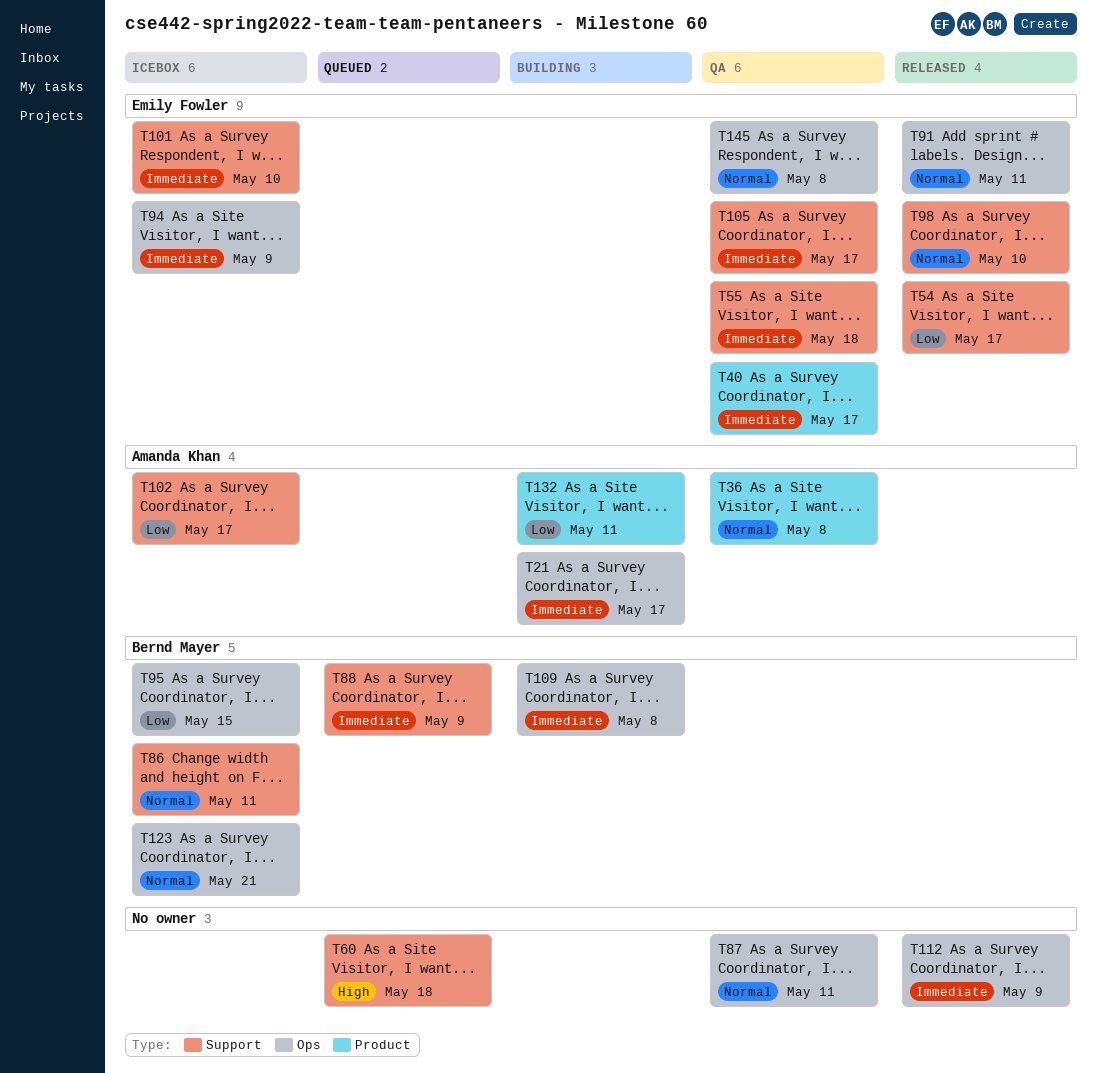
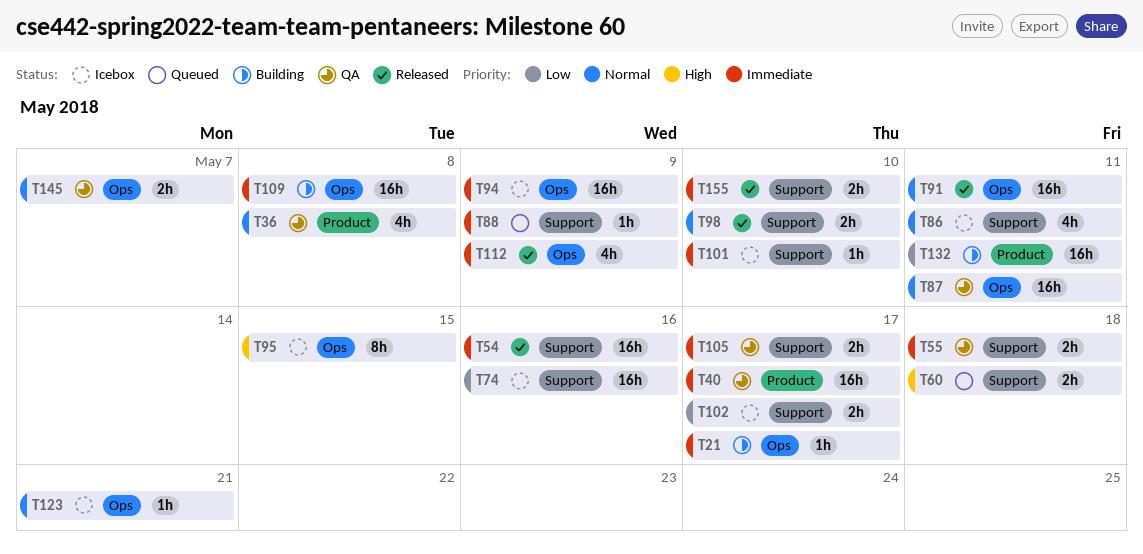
T54, priority: Low -> Immediate
T54, due: May 17 -> May 16
T74: none -> present
T95, priority: Low -> High
T145, due: May 8 -> May 7
T155: none -> present

